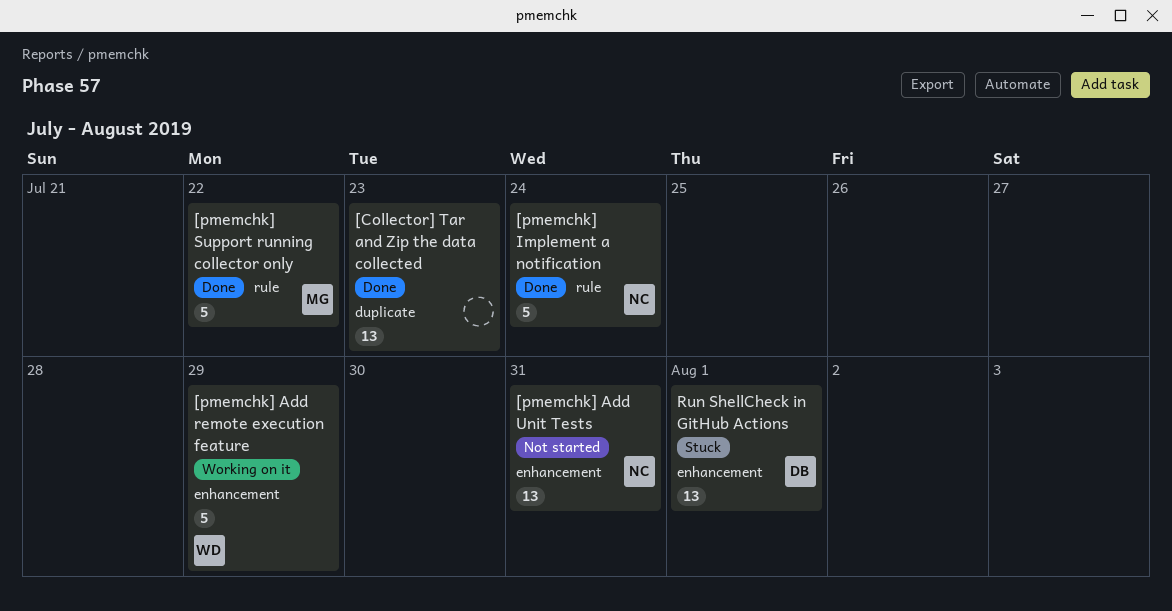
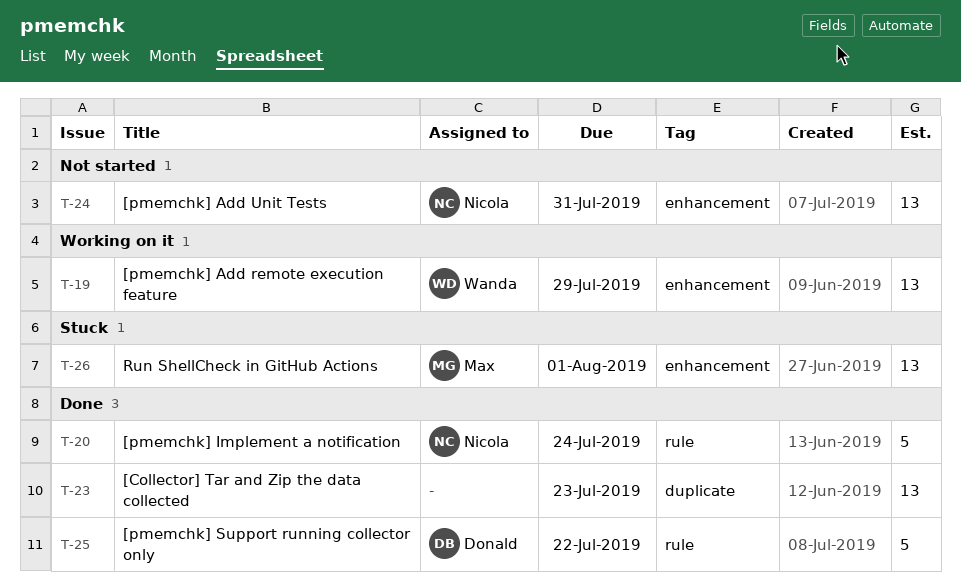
[pmemchk] Add remote execution feature, estimate: 5 -> 13
[pmemchk] Support running collector only, owner: Max -> Donald
Run ShellCheck in GitHub Actions, owner: Donald -> Max

